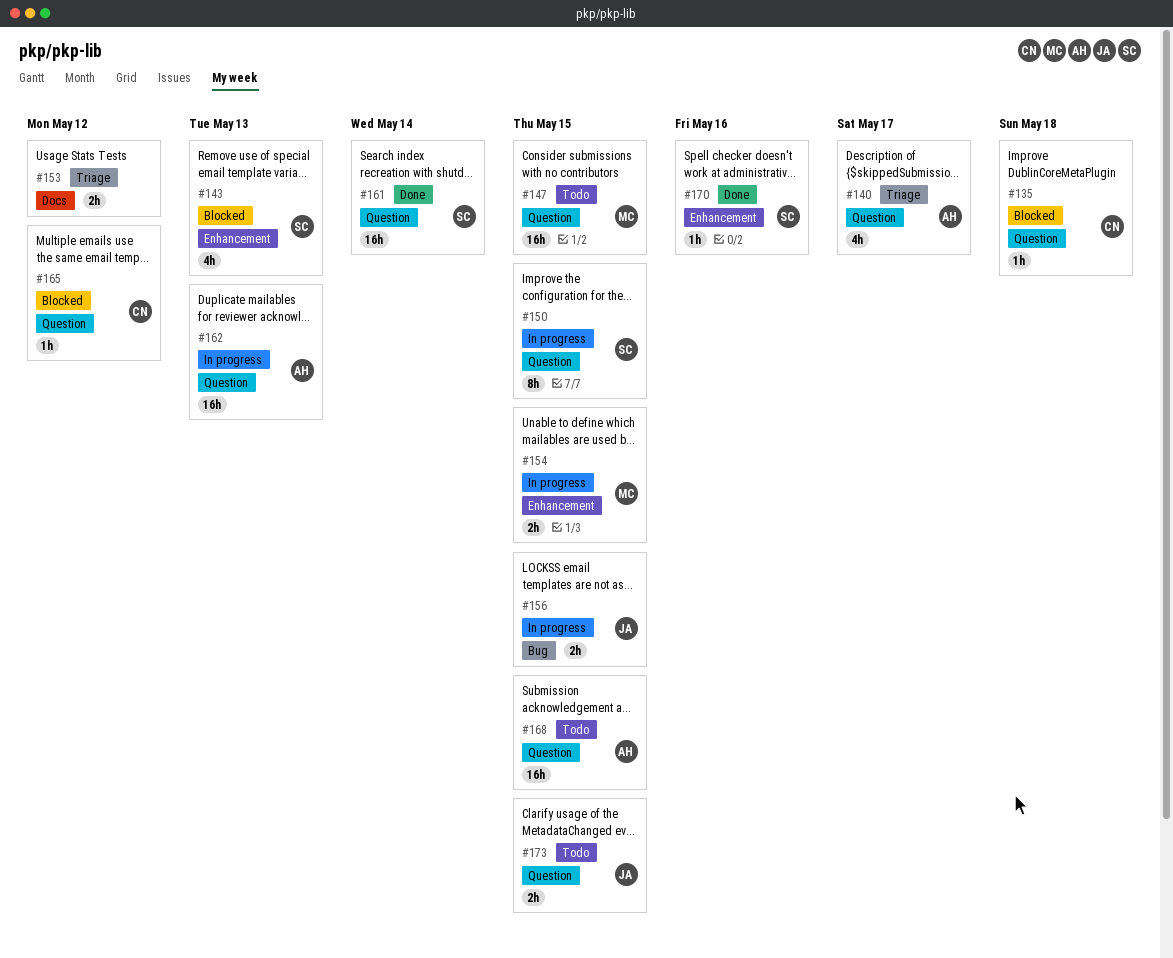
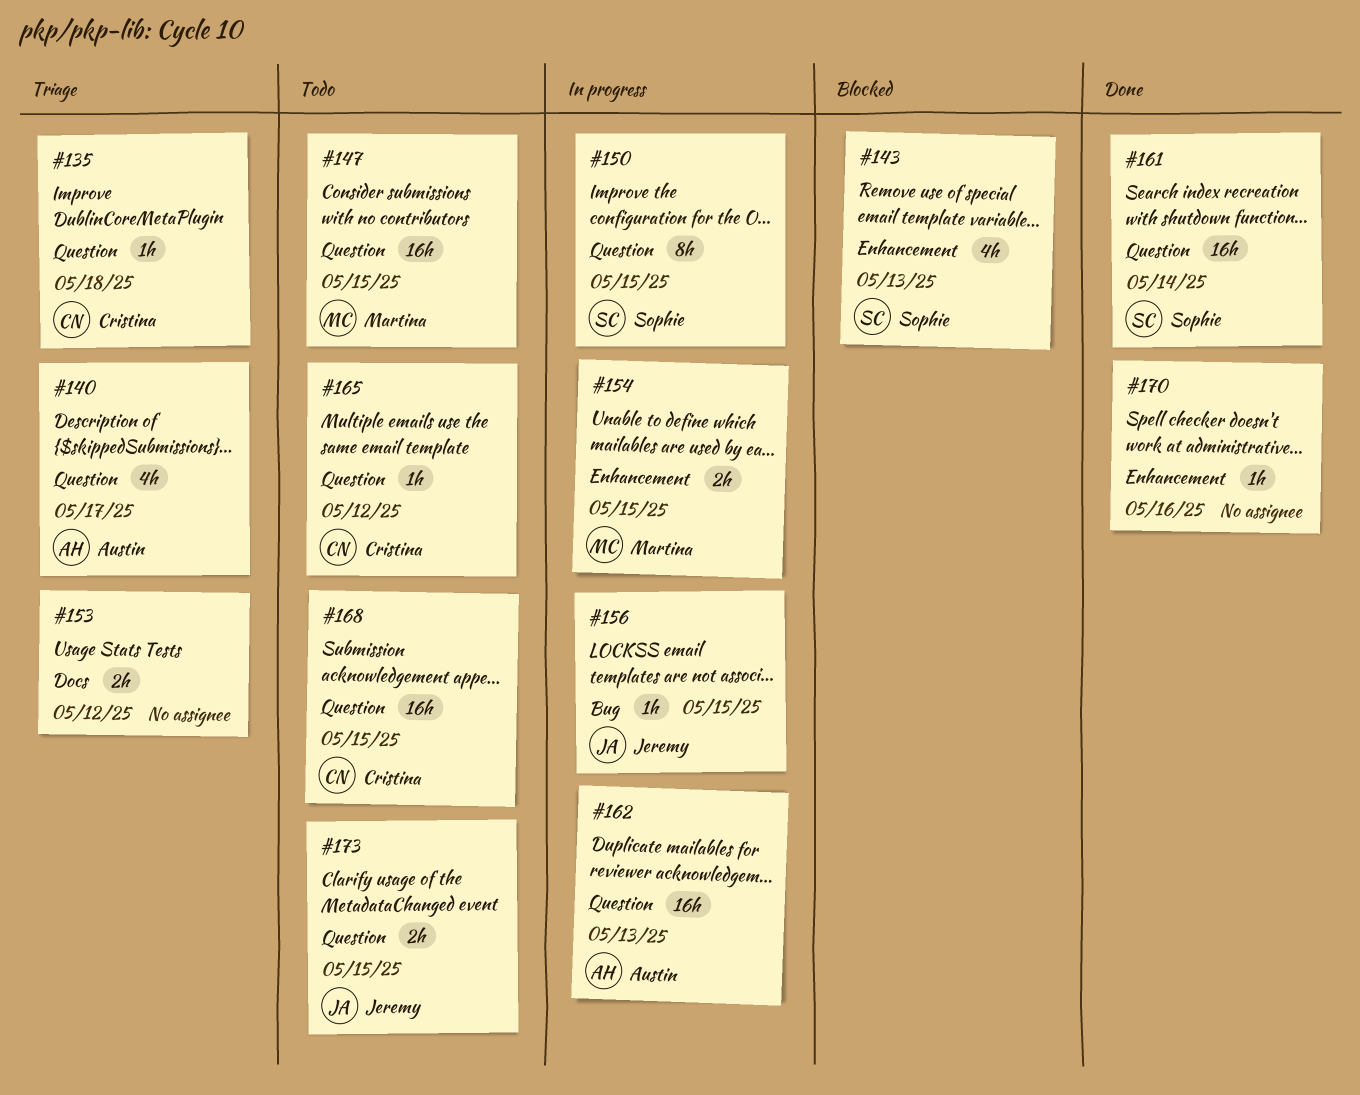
#135, status: Blocked -> Triage
#156, estimate: 2h -> 1h
#165, status: Blocked -> Todo
#168, owner: Austin -> Cristina
#170, owner: Sophie -> none

